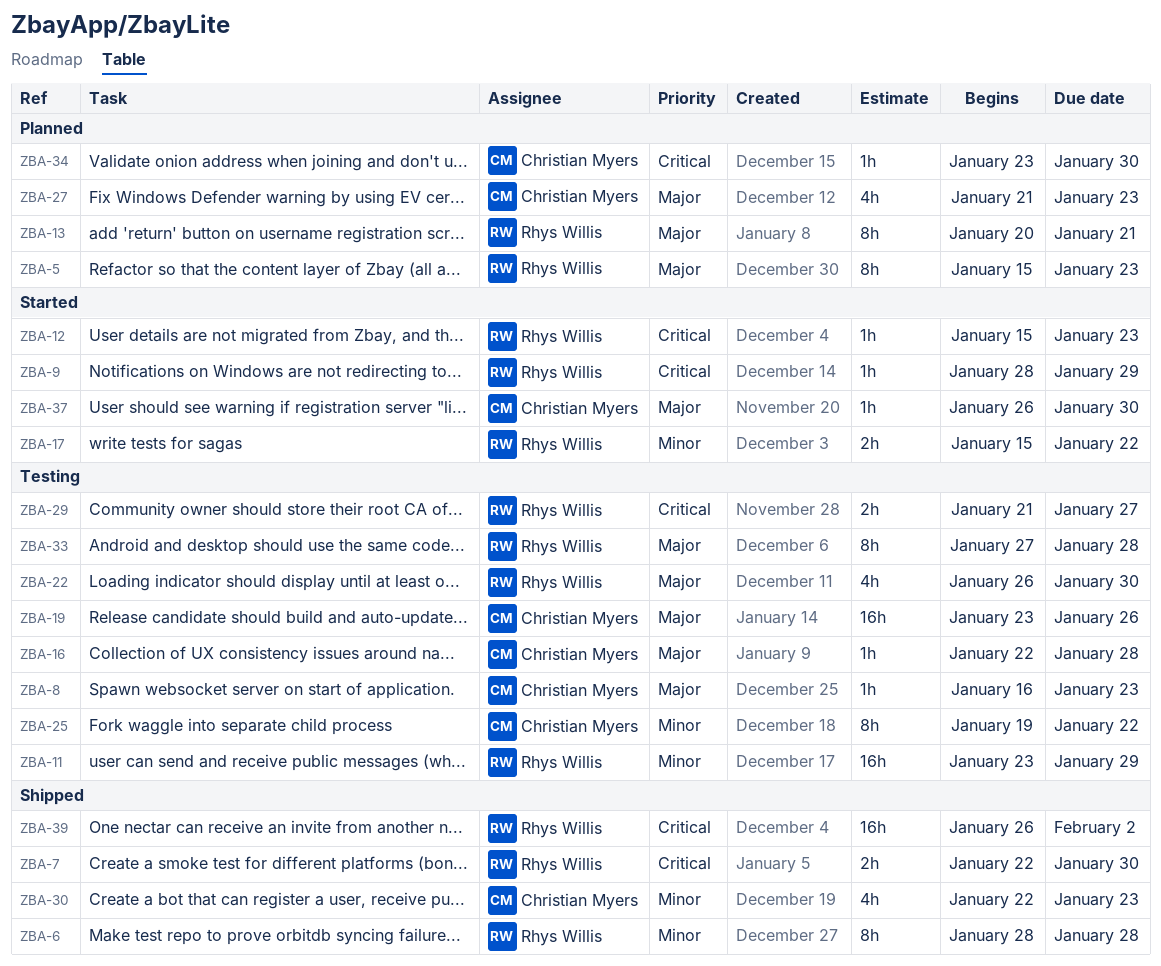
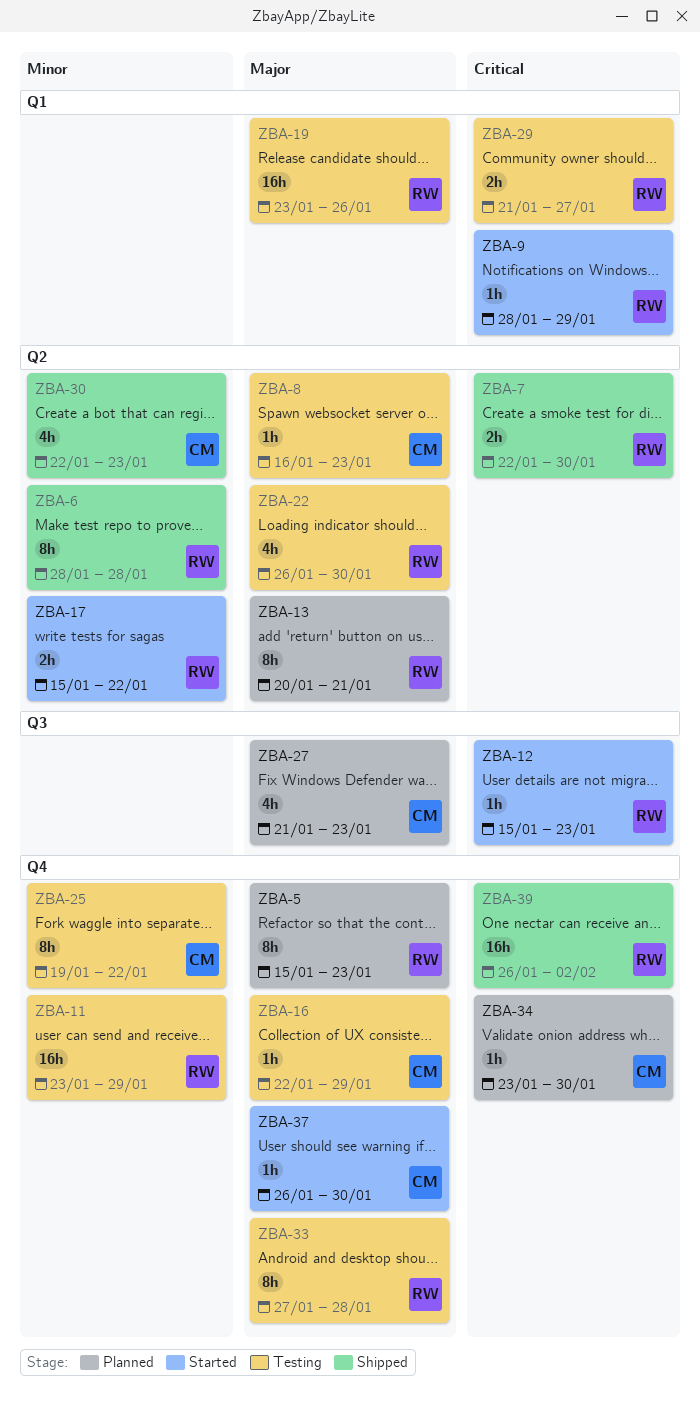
ZBA-16, due: Jan 28 -> Jan 29
ZBA-19, owner: Christian Myers -> Rhys Willis

